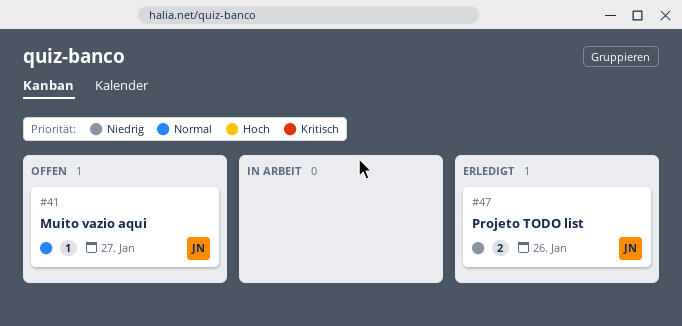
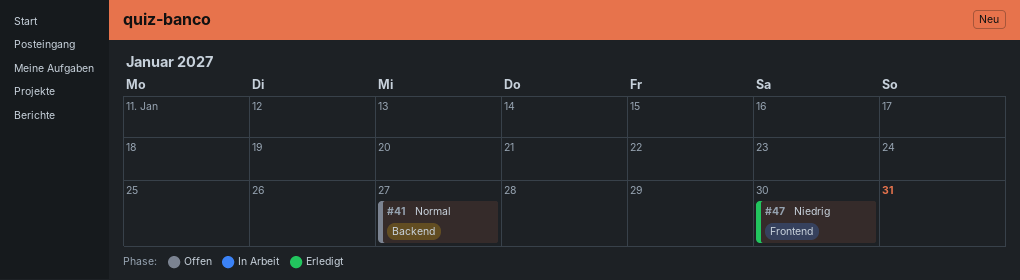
#47, due: Jan 26 -> Jan 30

